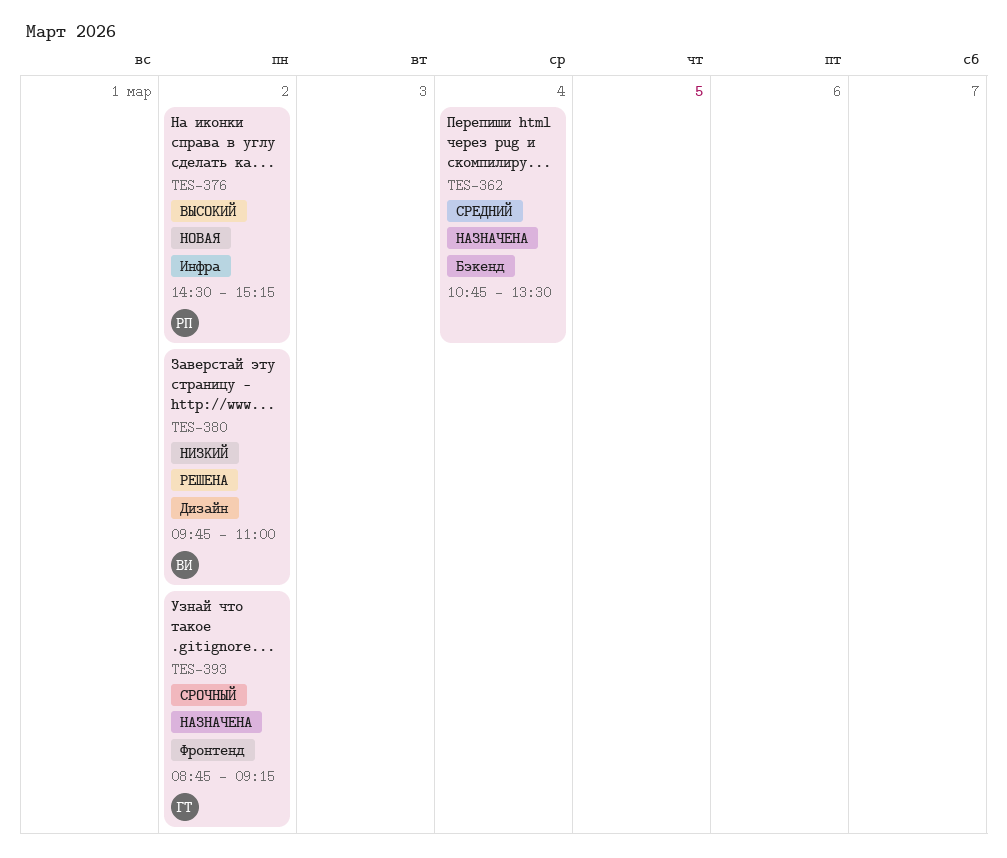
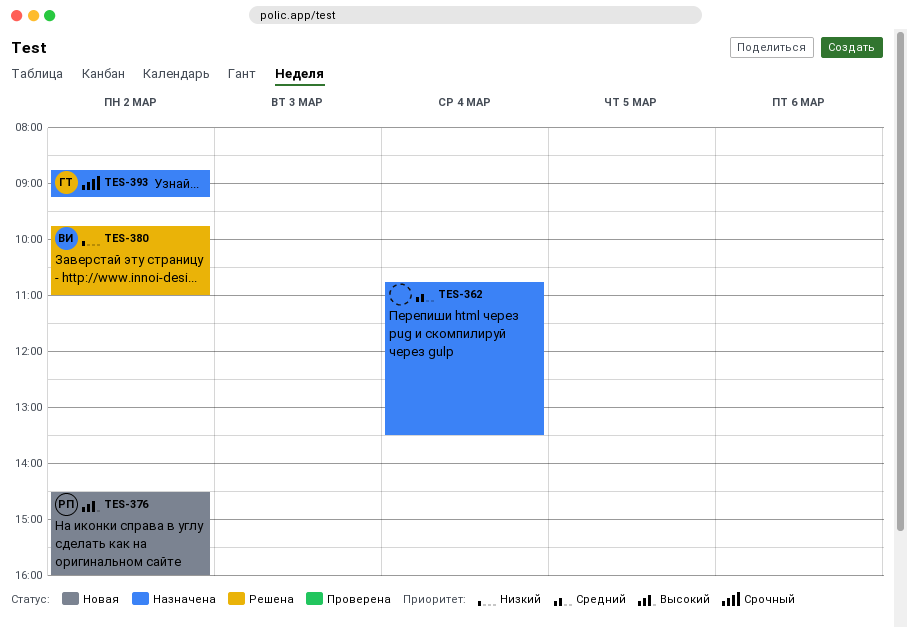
TES-376, ends: 15:15 -> 16:00

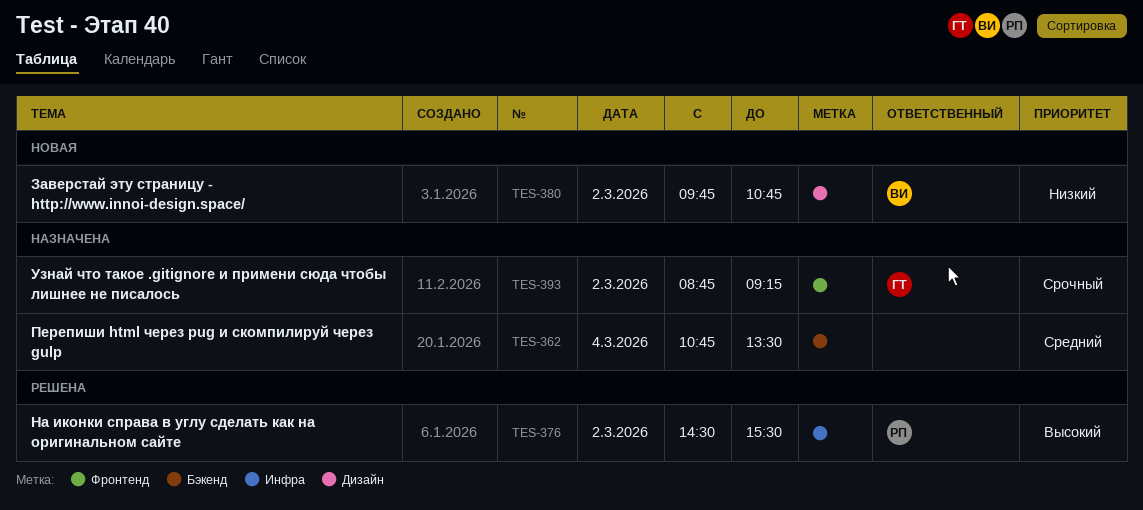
TES-376, status: Новая -> Решена
TES-376, ends: 16:00 -> 15:30
TES-380, status: Решена -> Новая
TES-380, ends: 11:00 -> 10:45

